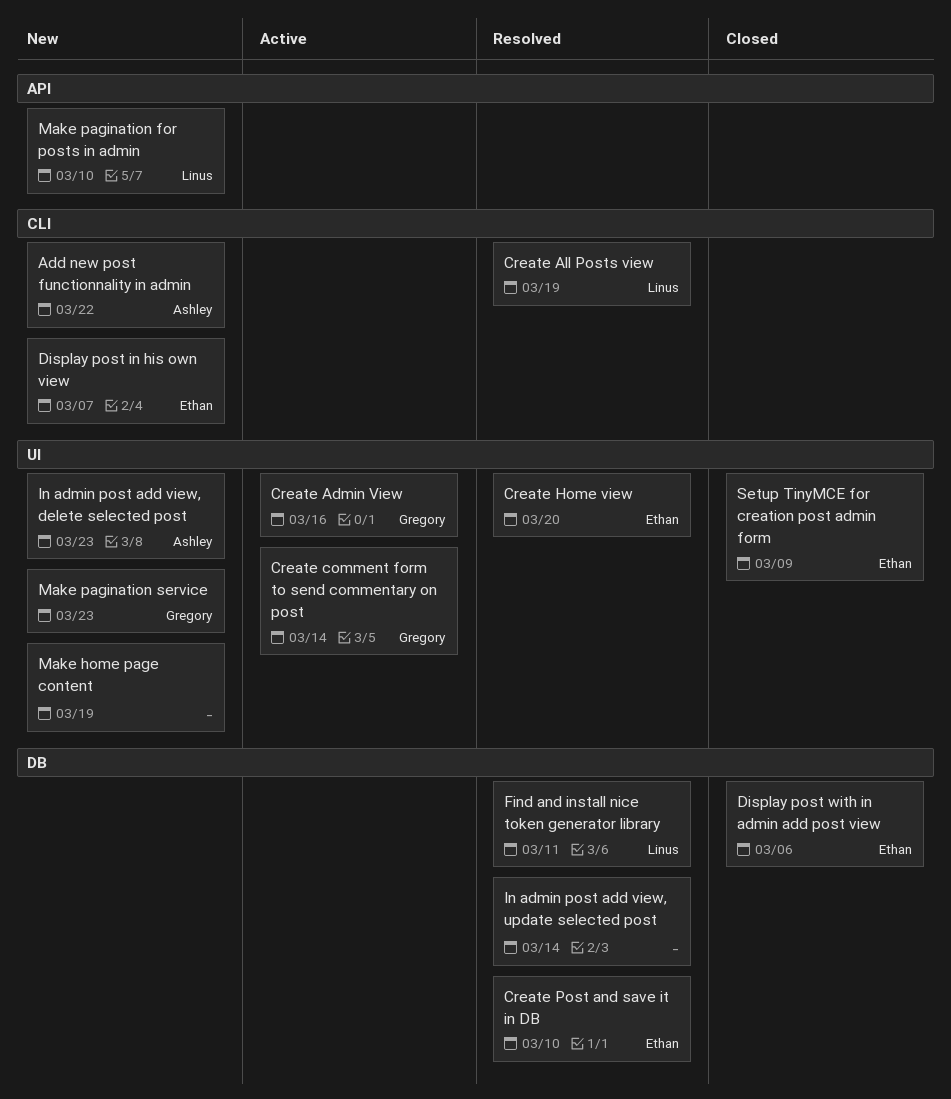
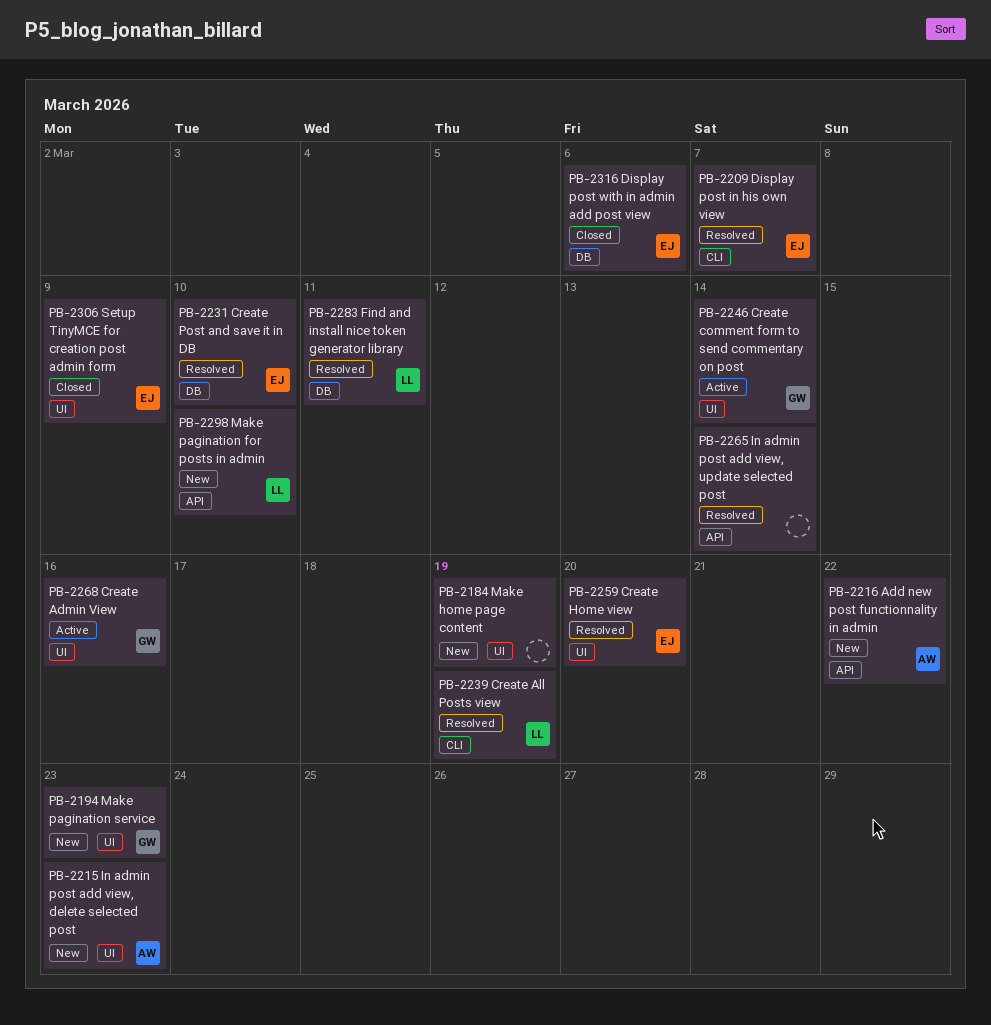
Add new post functionnality in admin, label: CLI -> API
Display post in his own view, status: New -> Resolved
In admin post add view, update selected post, label: DB -> API

